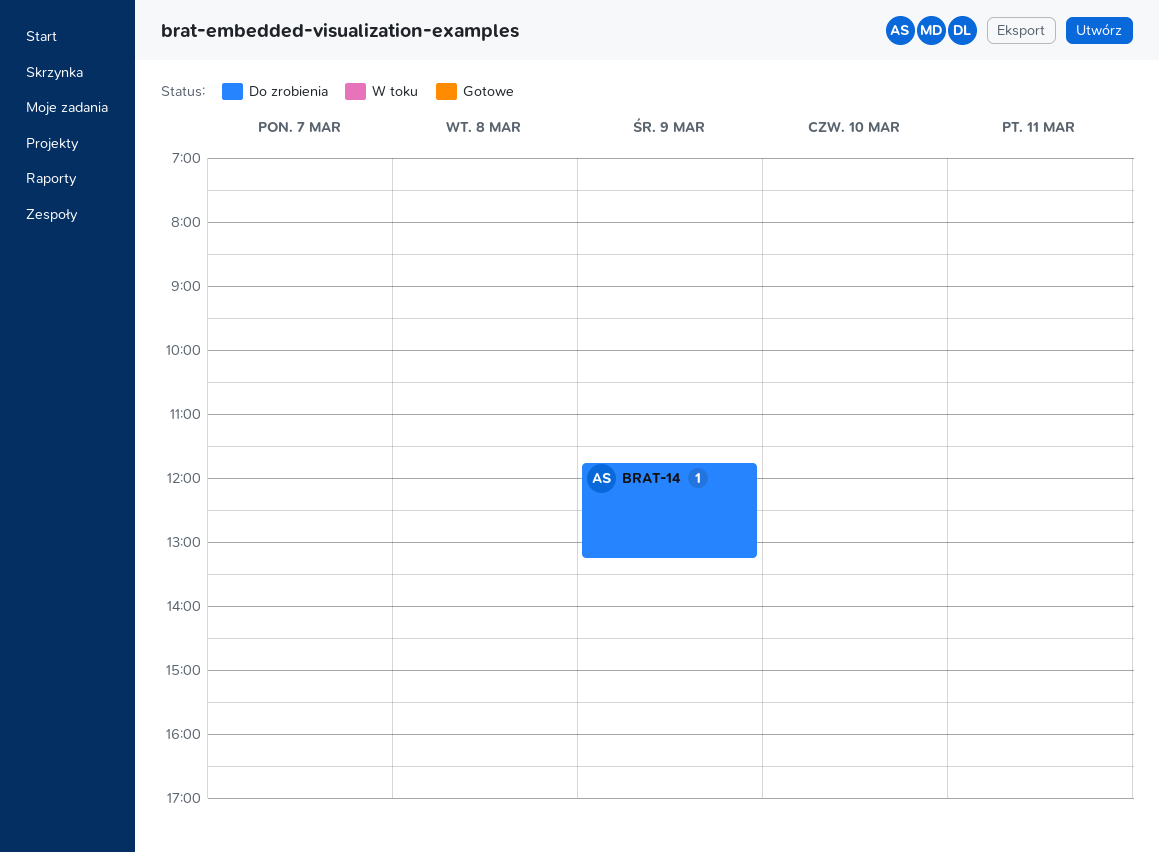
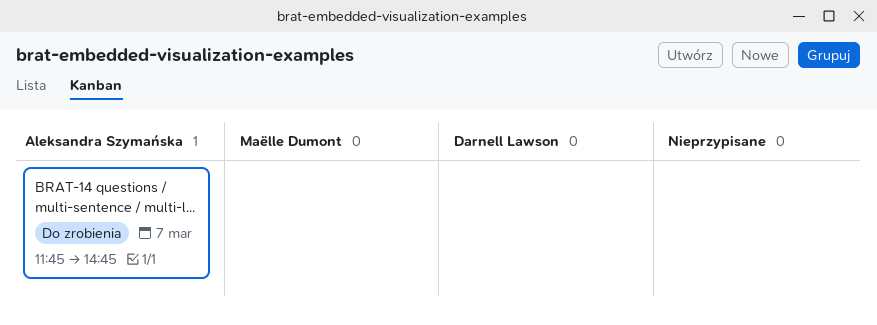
BRAT-14, day: Mar 9 -> Mar 7
BRAT-14, ends: 13:15 -> 14:45

